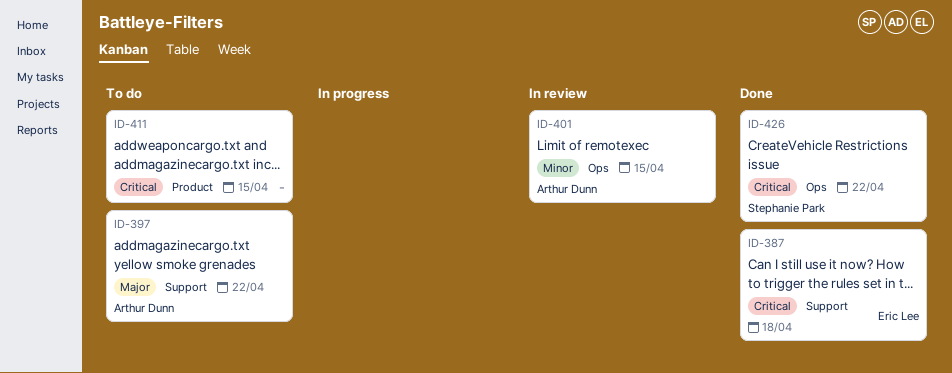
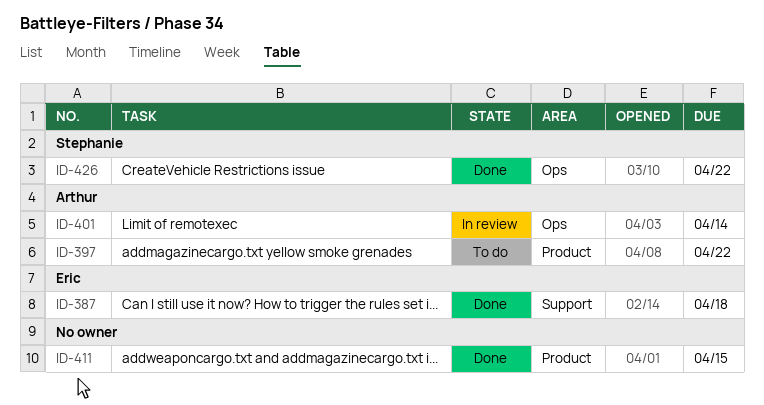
ID-397, label: Support -> Product
ID-401, due: Apr 15 -> Apr 14
ID-411, status: To do -> Done

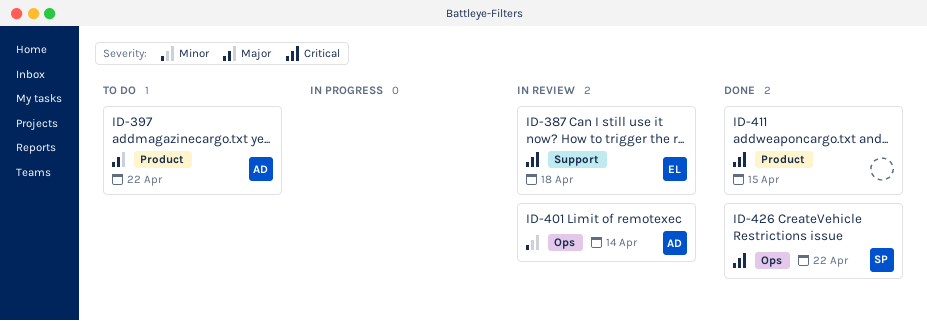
ID-387, status: Done -> In review

